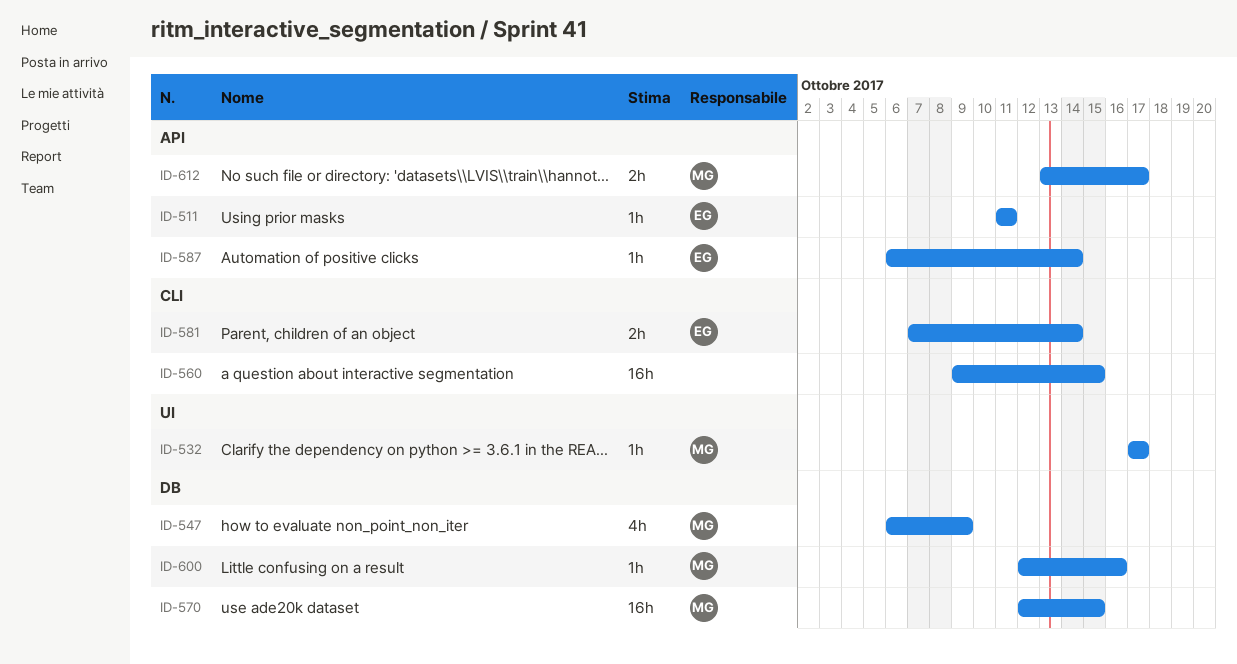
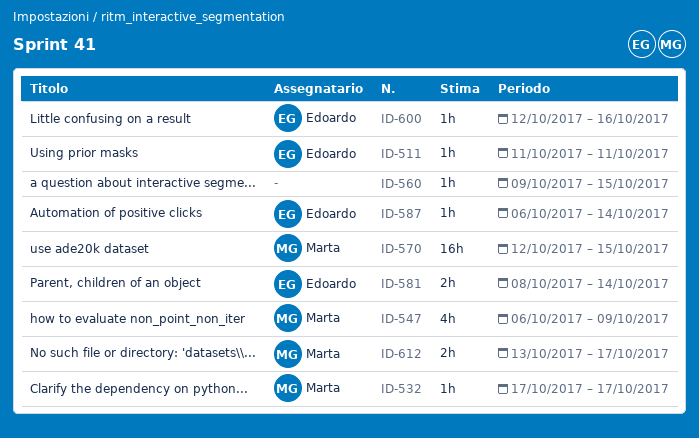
ID-560, estimate: 16h -> 1h
ID-581, start: Oct 7 -> Oct 8
ID-600, owner: Marta -> Edoardo

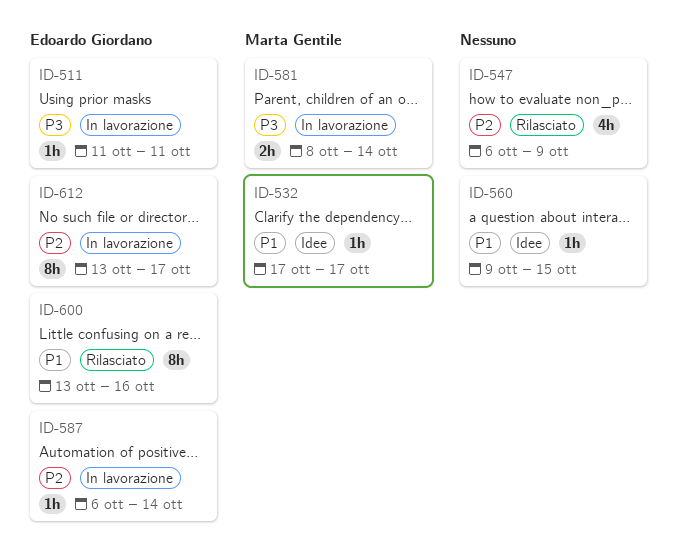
ID-547, owner: Marta Gentile -> none
ID-570: present -> none
ID-581, owner: Edoardo Giordano -> Marta Gentile
ID-600, estimate: 1h -> 8h
ID-600, start: Oct 12 -> Oct 13
ID-612, owner: Marta Gentile -> Edoardo Giordano
ID-612, estimate: 2h -> 8h

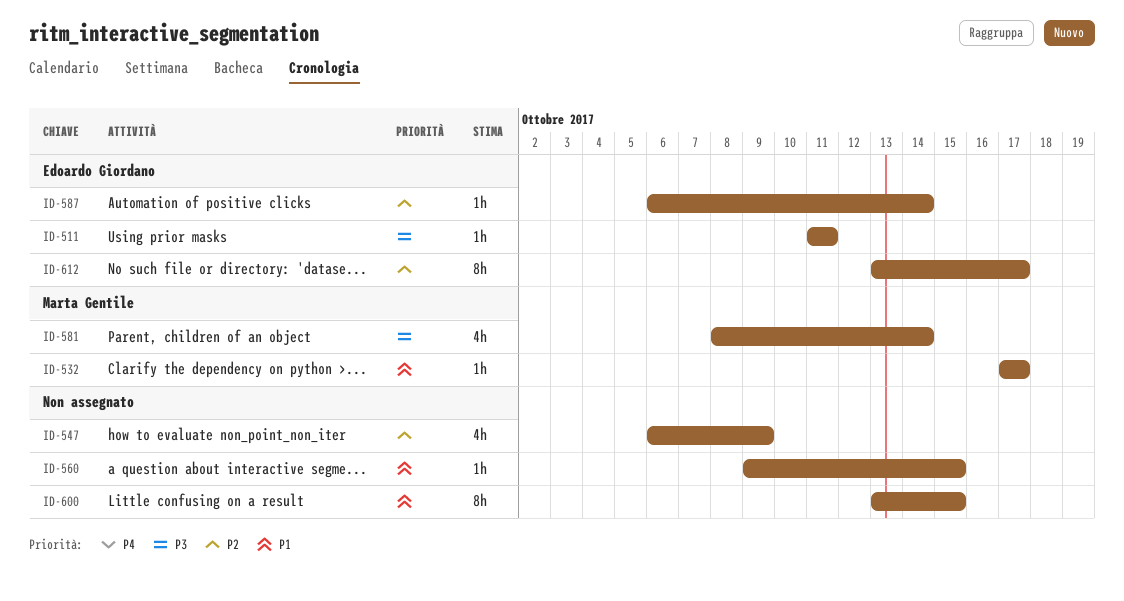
ID-581, estimate: 2h -> 4h
ID-600, owner: Edoardo Giordano -> none
ID-600, due: Oct 16 -> Oct 15

